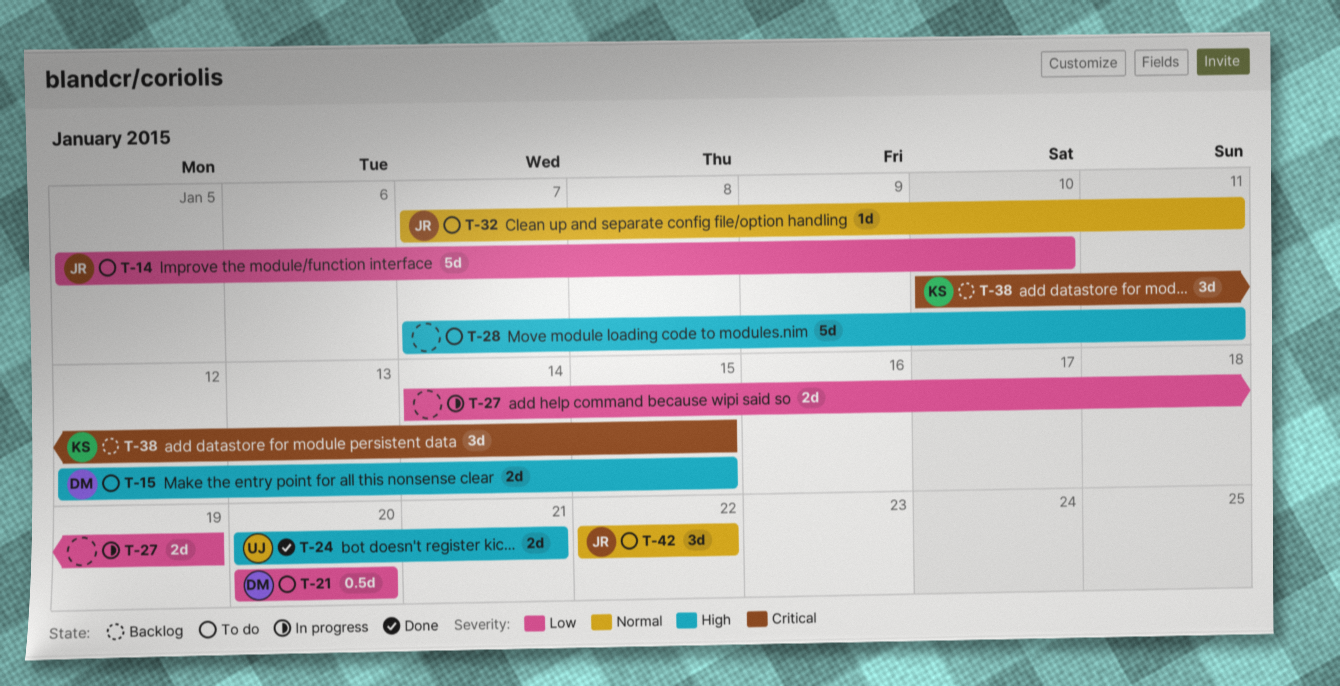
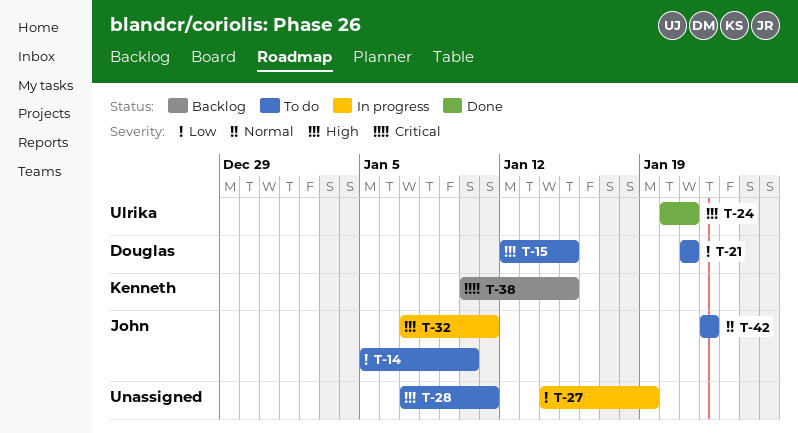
T-21, start: Jan 20 -> Jan 21
T-21, due: Jan 20 -> Jan 21
T-32, status: To do -> In progress
T-32, priority: Normal -> High

